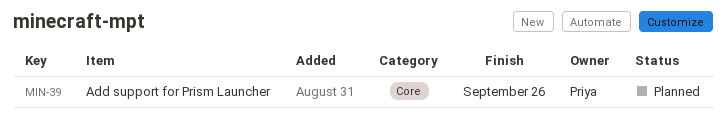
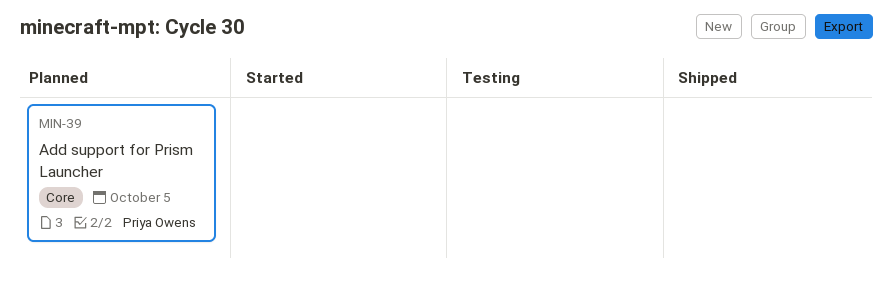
MIN-39, due: Sep 26 -> Oct 5

